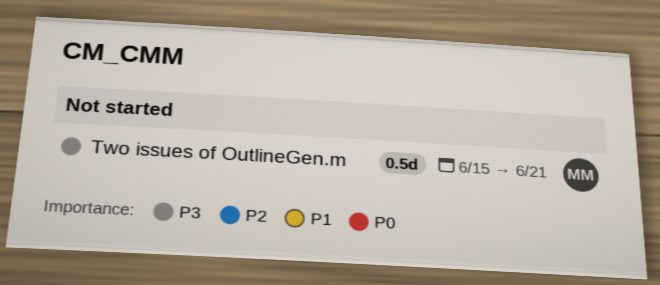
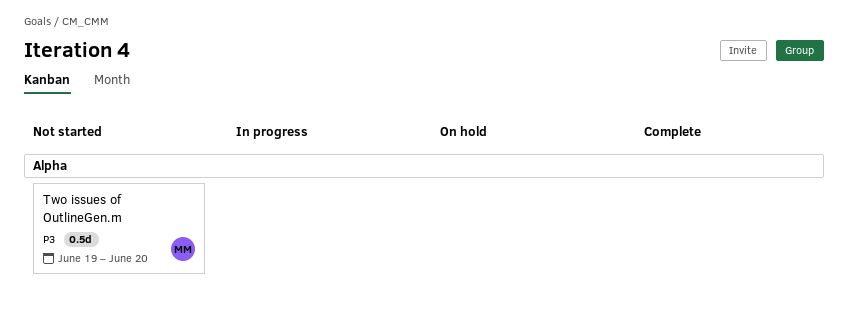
Two issues of OutlineGen.m, start: Jun 15 -> Jun 19
Two issues of OutlineGen.m, due: Jun 21 -> Jun 20

